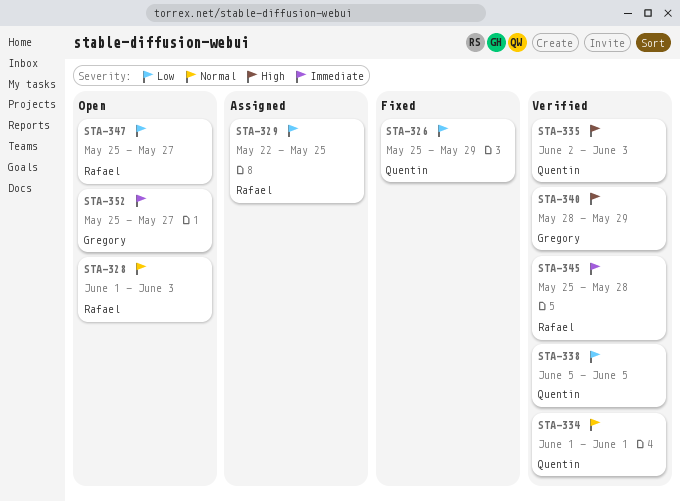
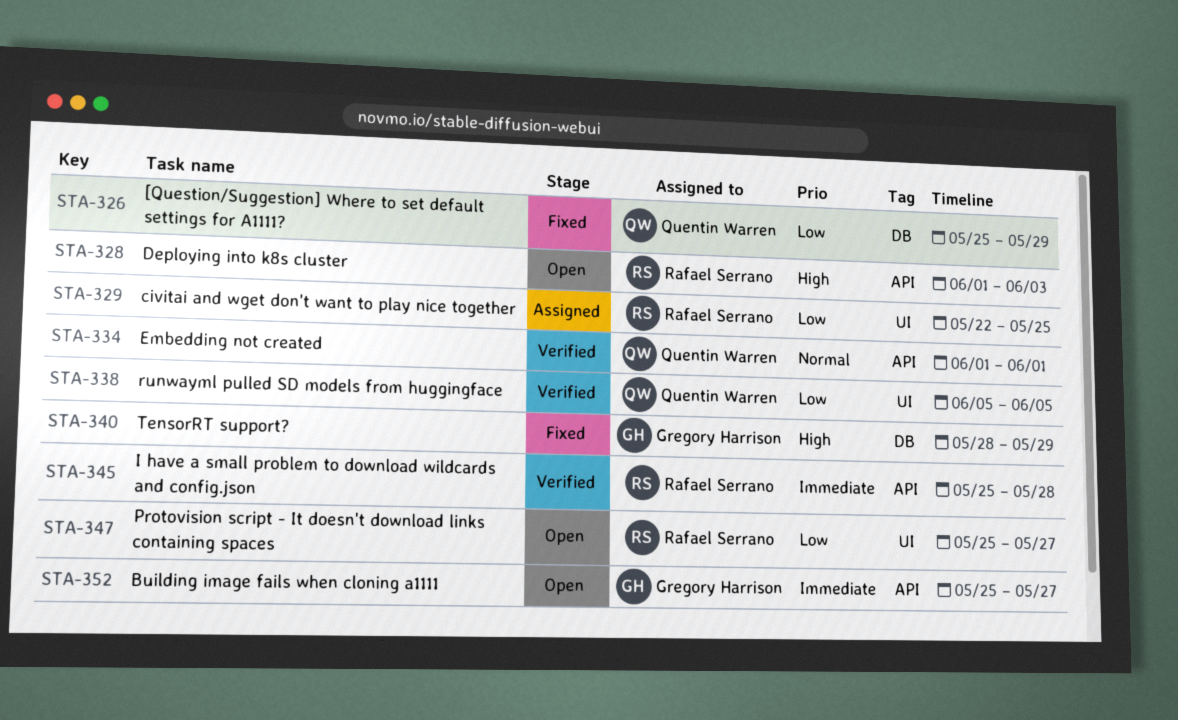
STA-328, priority: Normal -> High
STA-335: present -> none
STA-340, status: Verified -> Fixed

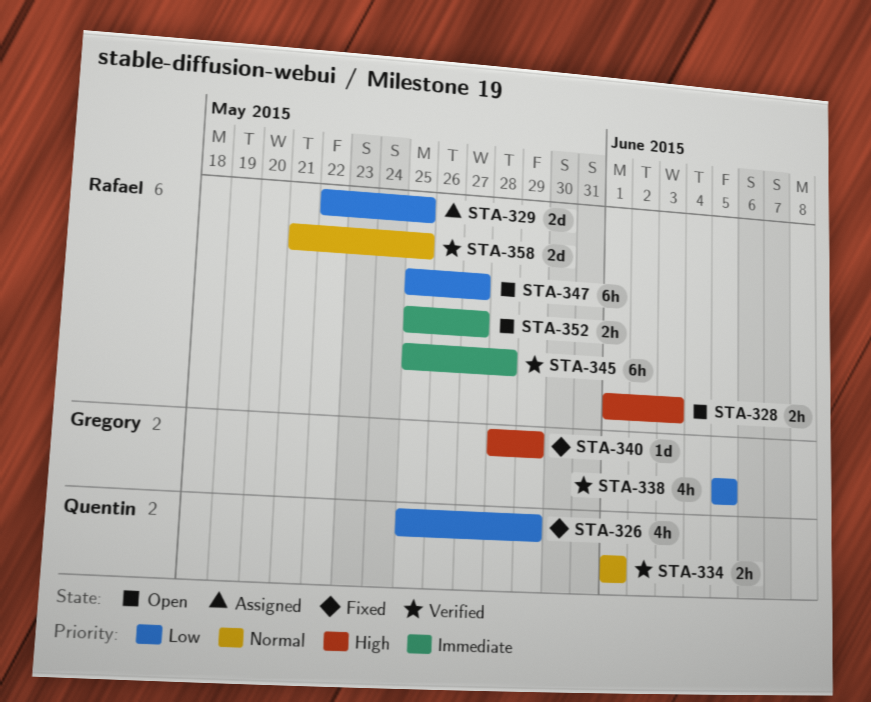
STA-338, owner: Quentin Warren -> Gregory Harrison
STA-352, owner: Gregory Harrison -> Rafael Serrano
STA-358: none -> present

